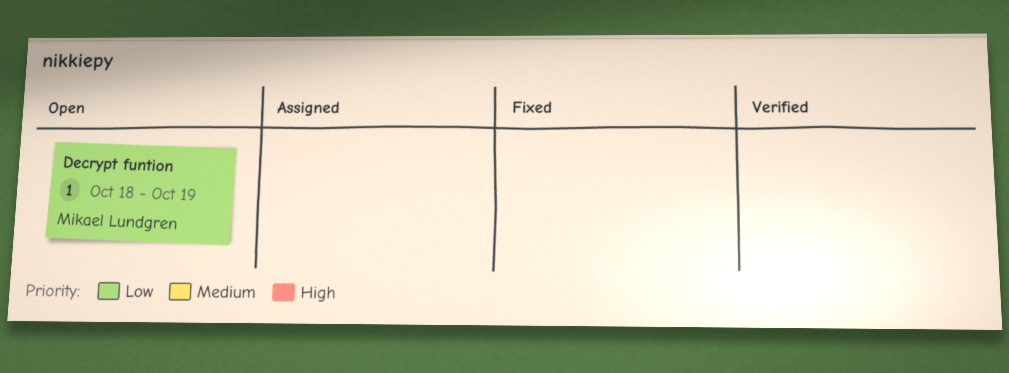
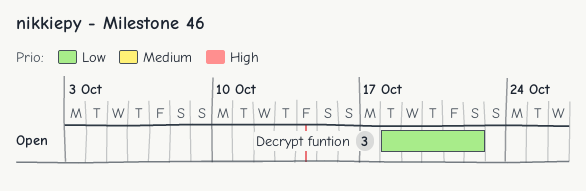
Decrypt funtion, estimate: 1 -> 3
Decrypt funtion, due: Oct 19 -> Oct 22

